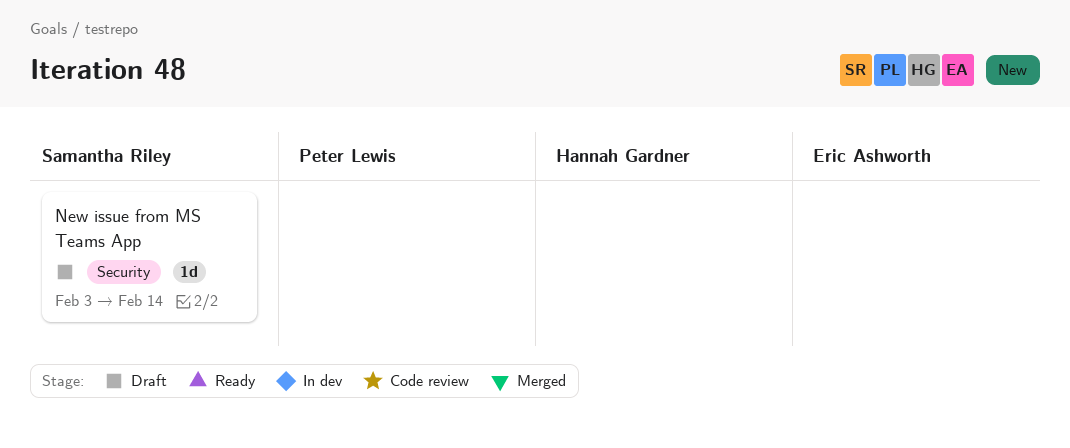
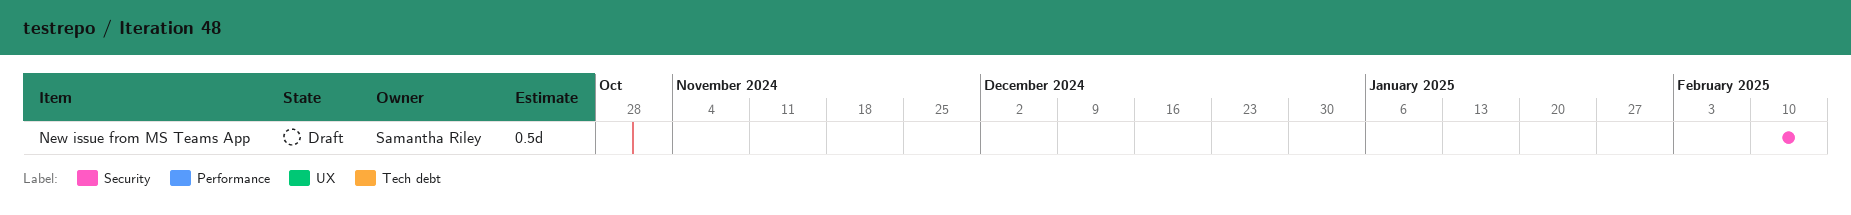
New issue from MS Teams App, estimate: 1d -> 0.5d
New issue from MS Teams App, start: Feb 3 -> Feb 10

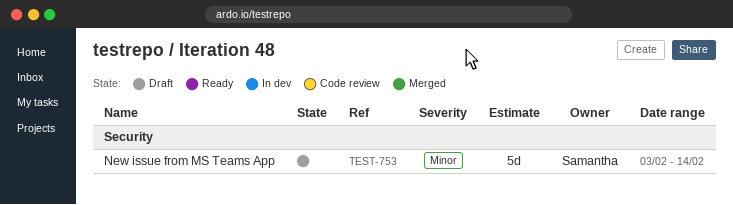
New issue from MS Teams App, estimate: 0.5d -> 5d
New issue from MS Teams App, start: Feb 10 -> Feb 3

